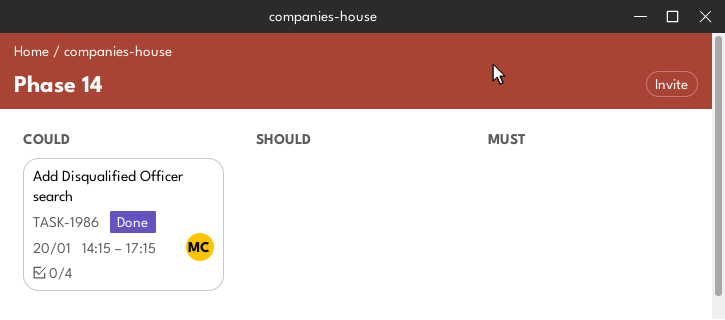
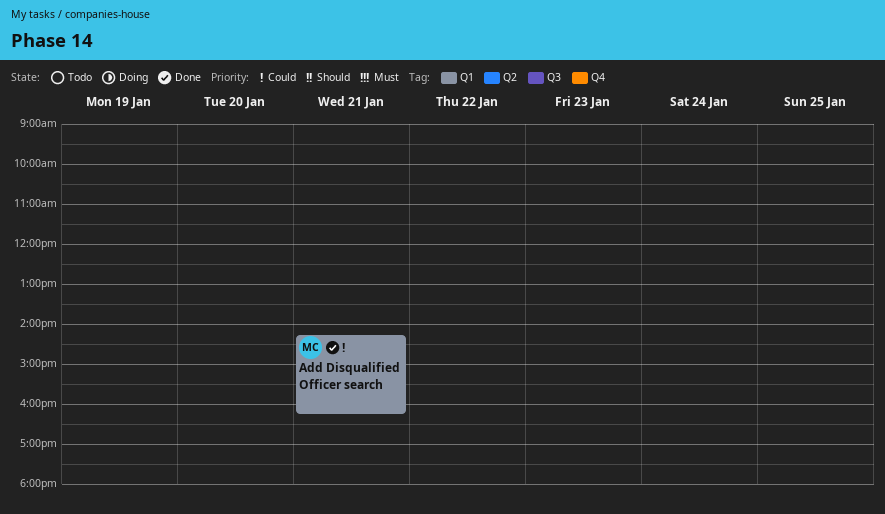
Add Disqualified Officer search, day: Jan 20 -> Jan 21
Add Disqualified Officer search, ends: 17:15 -> 16:15

